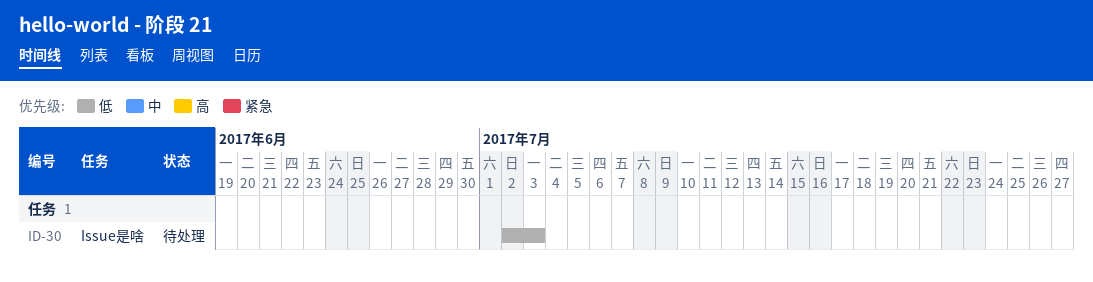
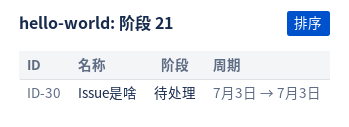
ID-30, start: Jul 2 -> Jul 3

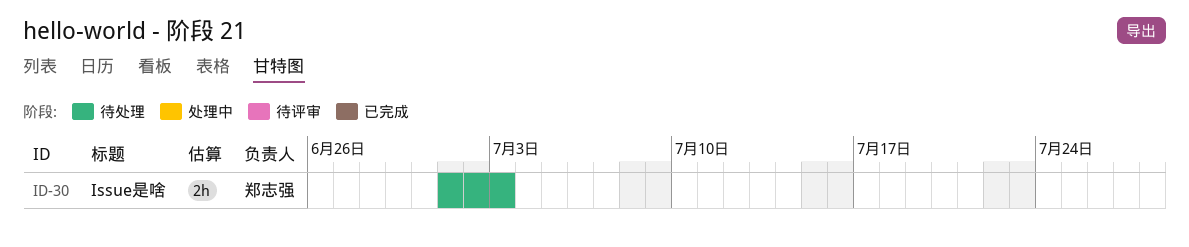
ID-30, start: Jul 3 -> Jul 1

